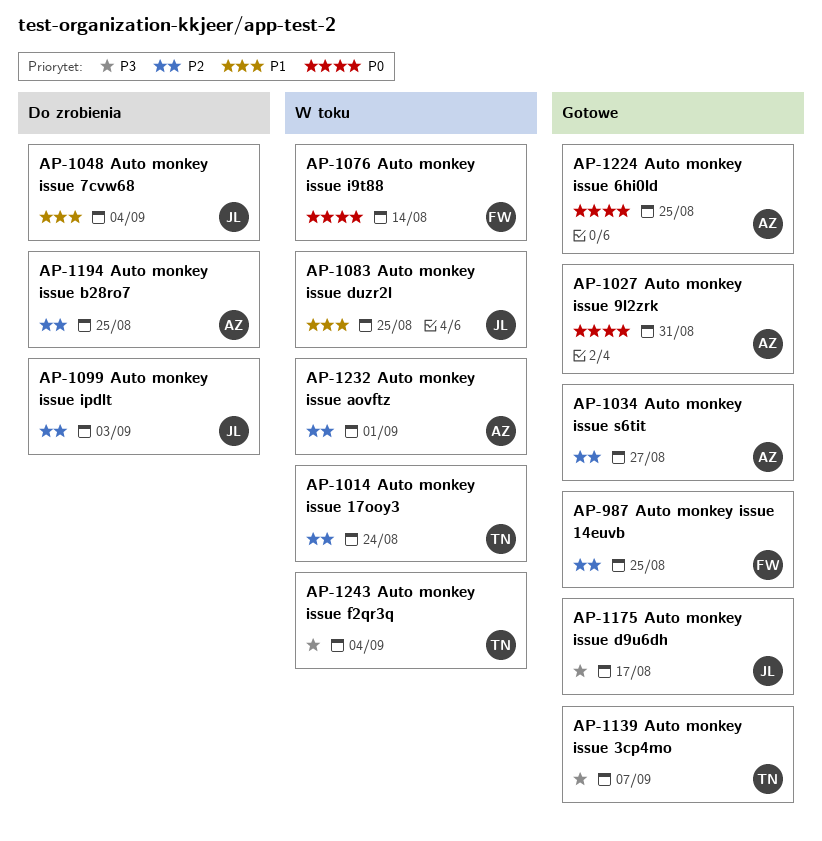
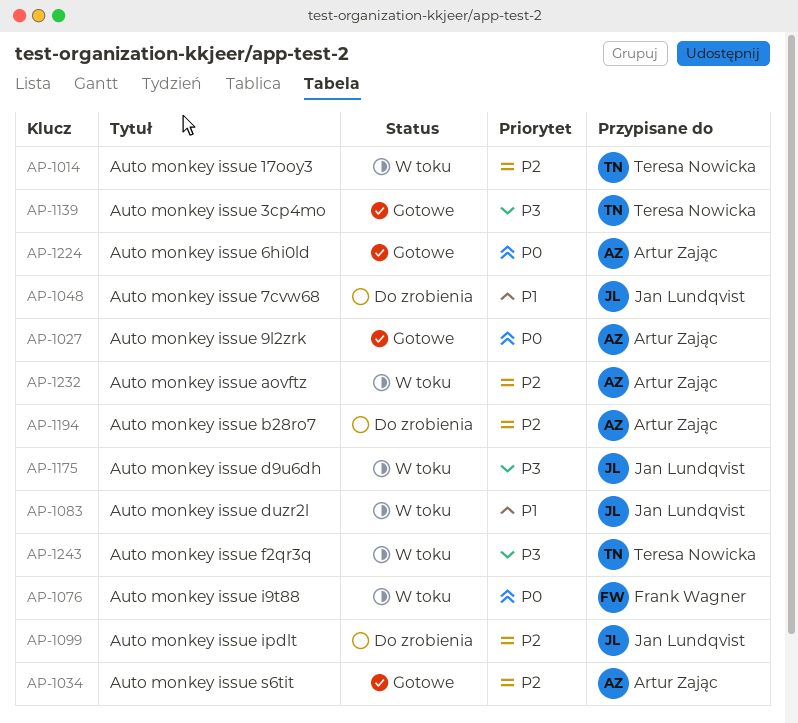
AP-987: present -> none
AP-1175, status: Gotowe -> W toku

